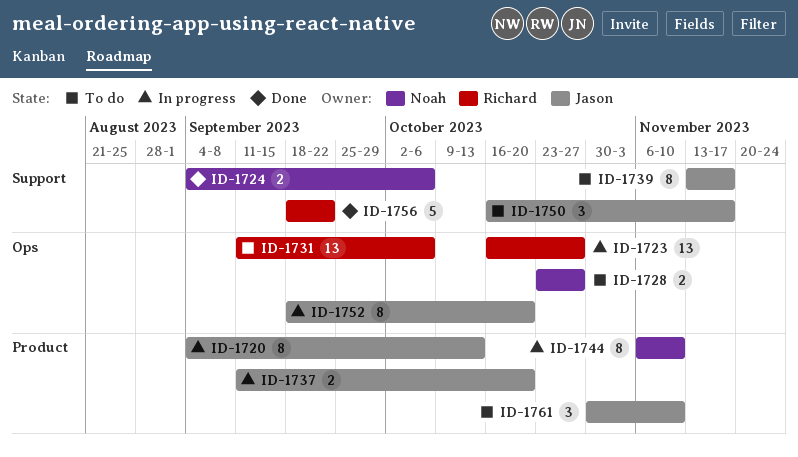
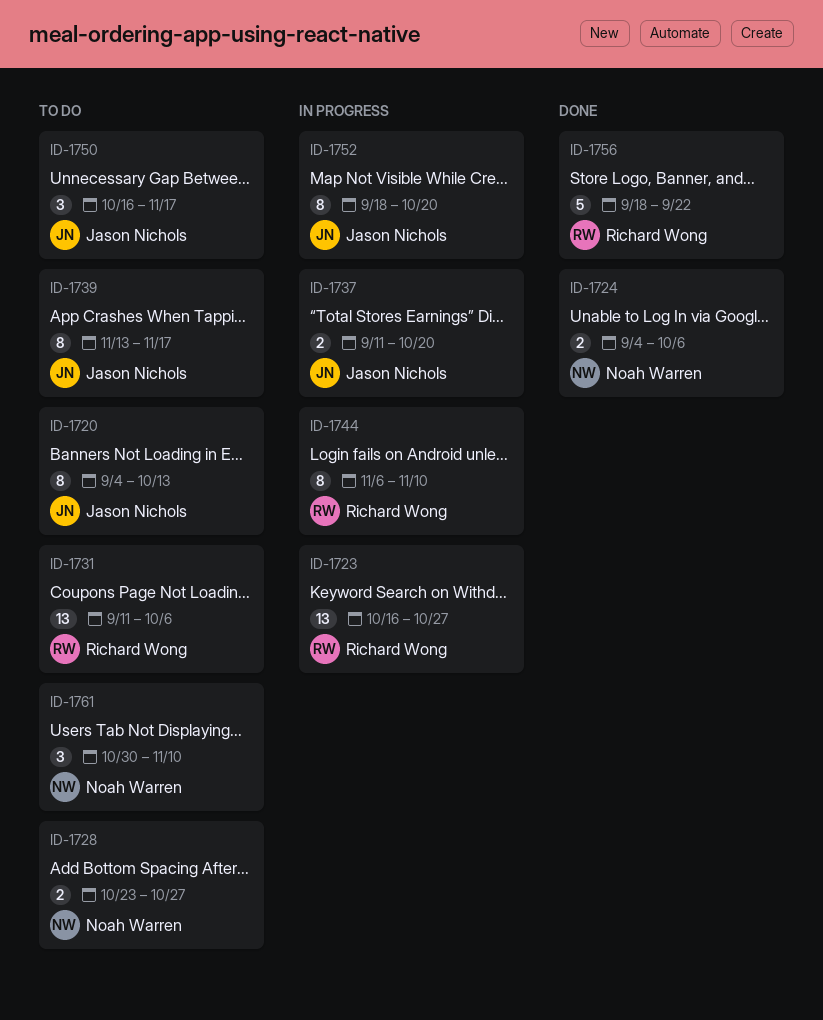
ID-1720, status: In progress -> To do
ID-1744, owner: Noah Warren -> Richard Wong
ID-1761, owner: Jason Nichols -> Noah Warren

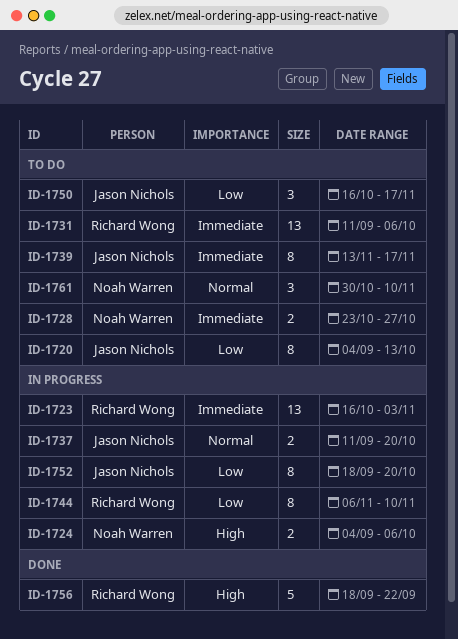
ID-1723, due: Oct 27 -> Nov 3
ID-1724, status: Done -> In progress

